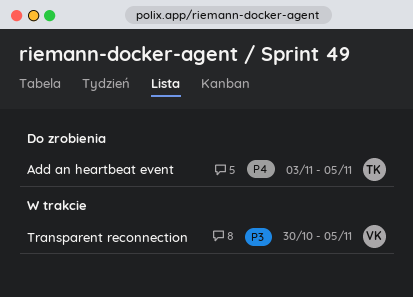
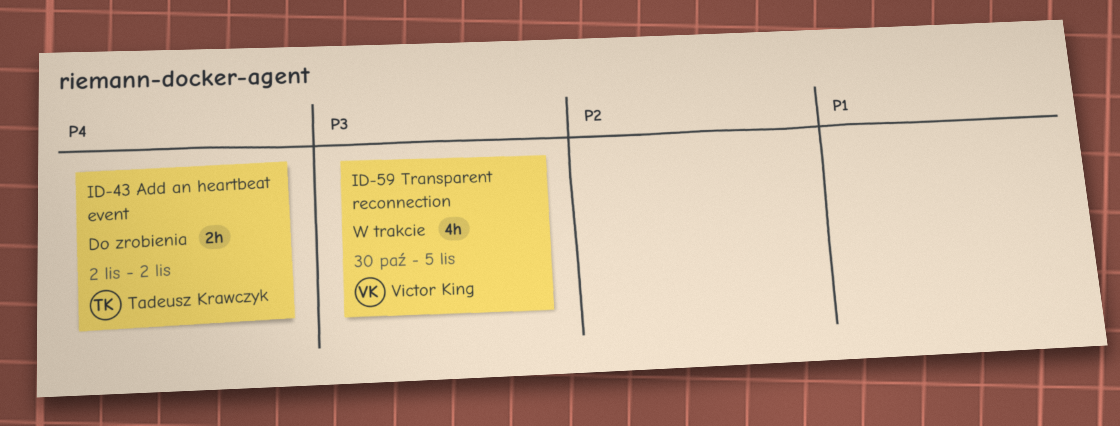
Add an heartbeat event, start: Nov 3 -> Nov 2
Add an heartbeat event, due: Nov 5 -> Nov 2

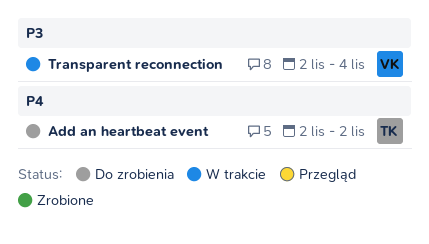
Transparent reconnection, start: Oct 30 -> Nov 2
Transparent reconnection, due: Nov 5 -> Nov 4

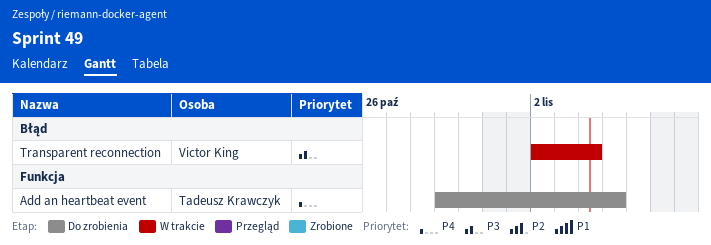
Add an heartbeat event, start: Nov 2 -> Oct 29
Add an heartbeat event, due: Nov 2 -> Nov 5

